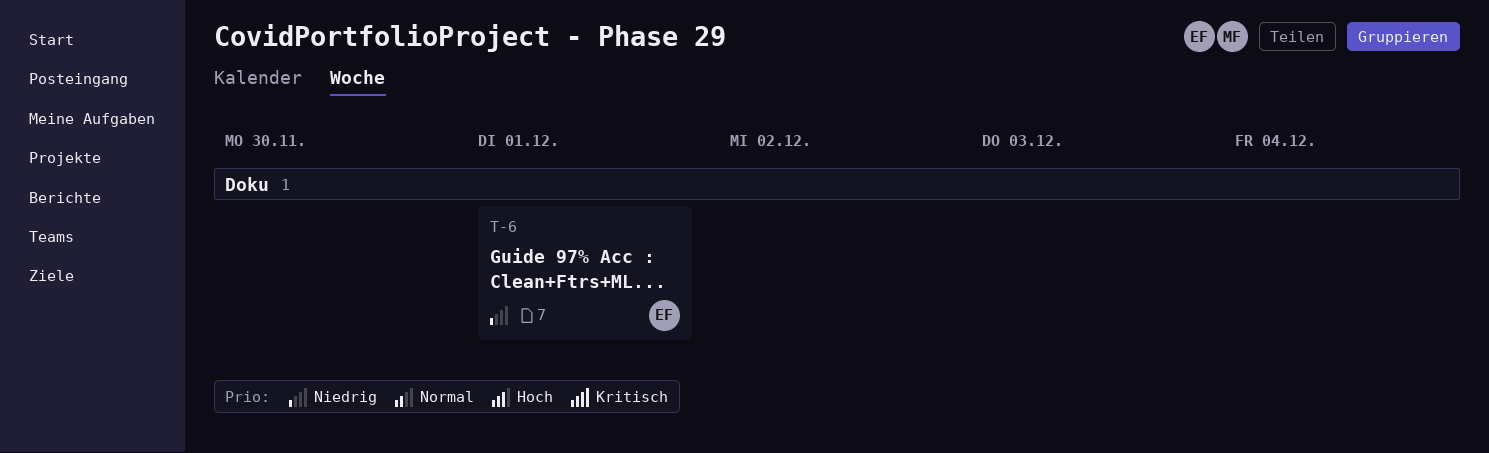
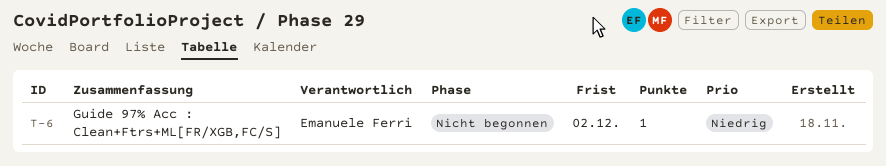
T-6, due: Dec 1 -> Dec 2

